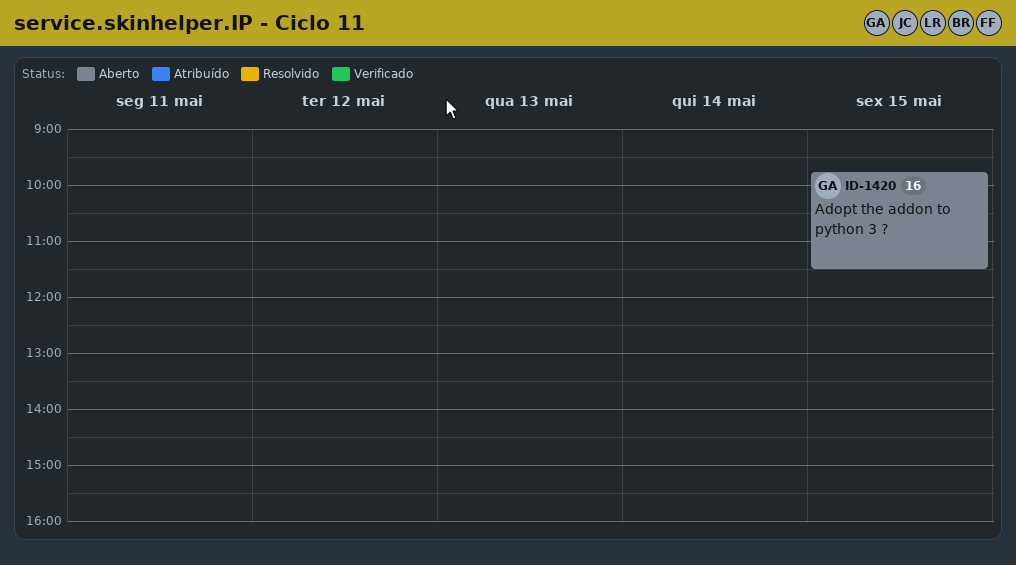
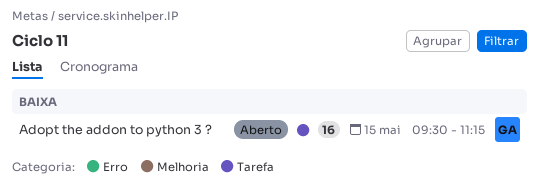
Adopt the addon to python 3 ?, begins: 09:45 -> 09:30
Adopt the addon to python 3 ?, ends: 11:30 -> 11:15

